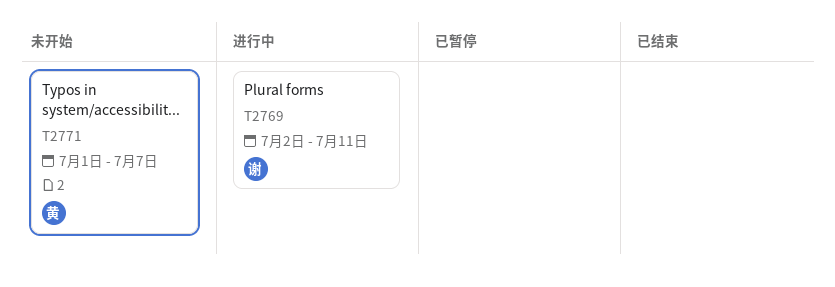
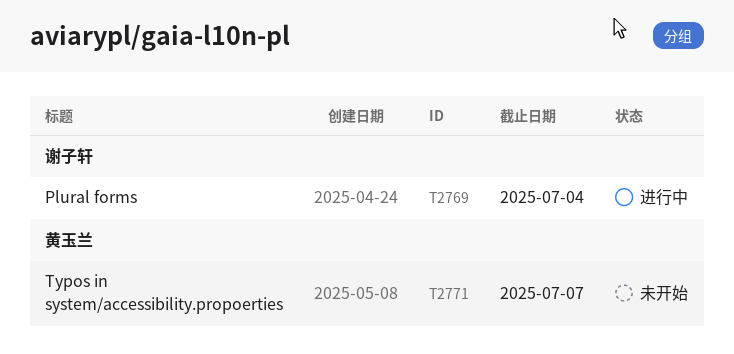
T2769, due: Jul 11 -> Jul 4

